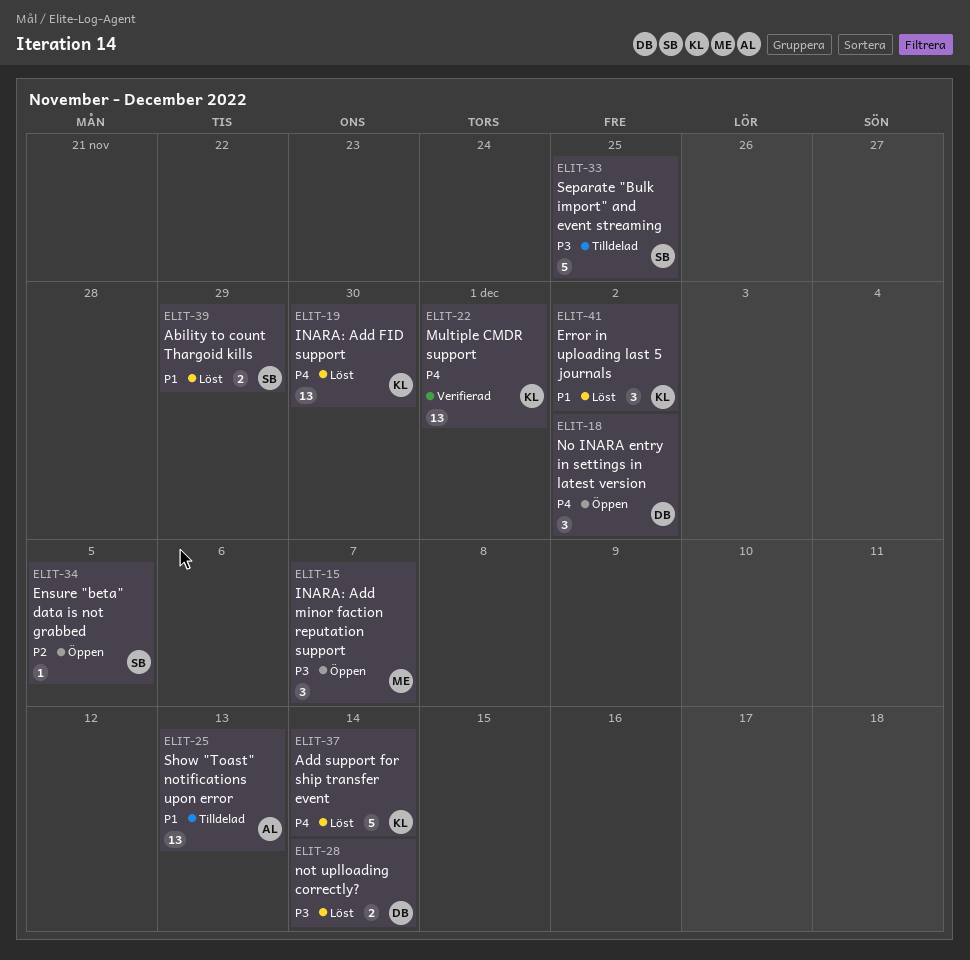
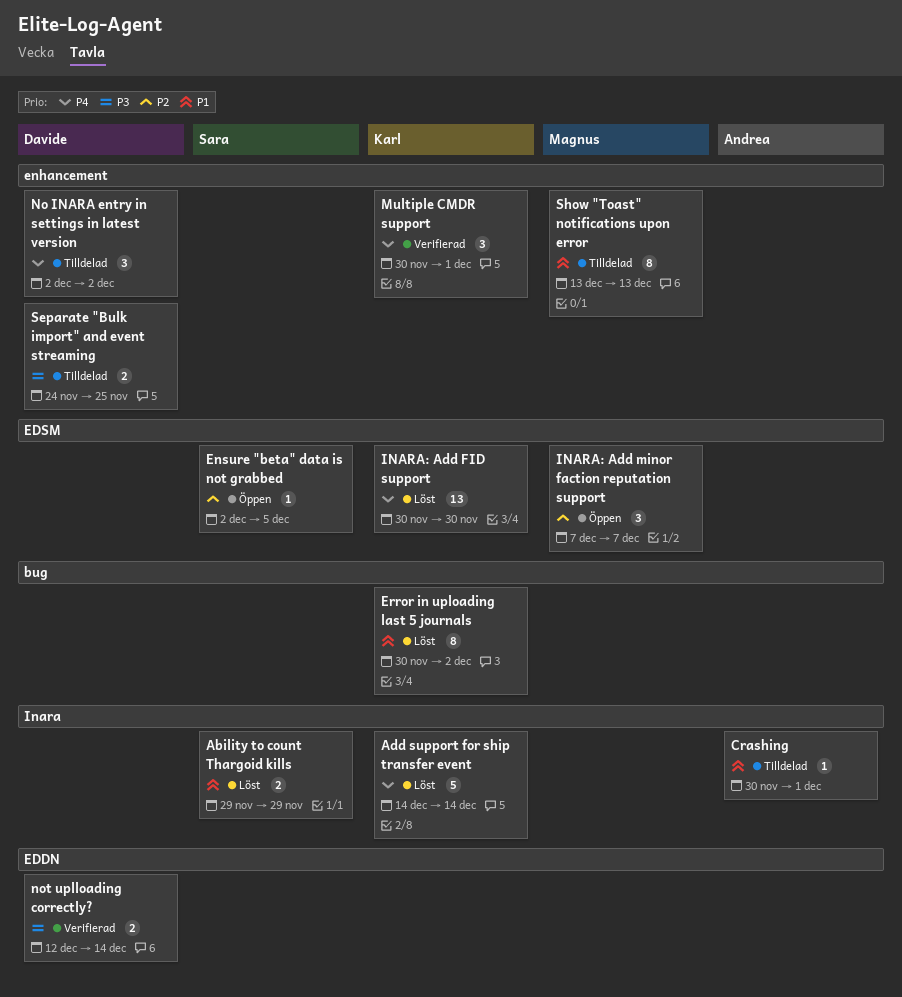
Crashing: none -> present
Error in uploading last 5 journals, estimate: 3 -> 8
INARA: Add minor faction reputation support, priority: P3 -> P2
Multiple CMDR support, estimate: 13 -> 3
No INARA entry in settings in latest version, status: Öppen -> Tilldelad
not uplloading correctly?, status: Löst -> Verifierad
Separate "Bulk import" and event streaming, owner: Sara -> Davide
Separate "Bulk import" and event streaming, estimate: 5 -> 2
Show "Toast" notifications upon error, owner: Andrea -> Magnus
Show "Toast" notifications upon error, estimate: 13 -> 8

